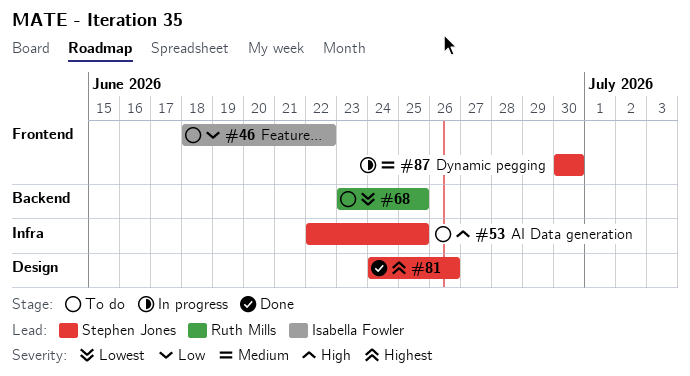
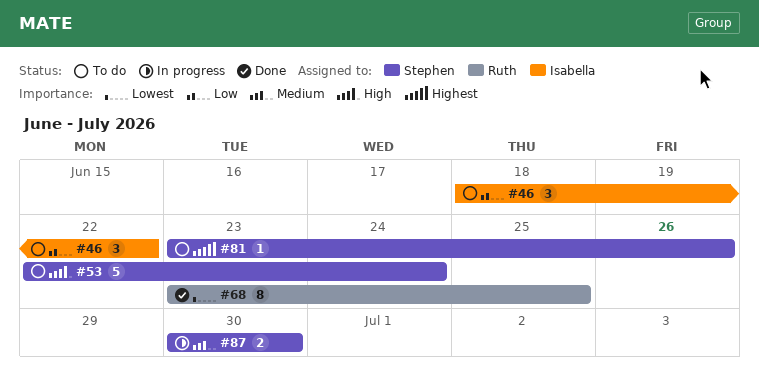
#53, due: Jun 25 -> Jun 24
#68, status: To do -> Done
#81, status: Done -> To do
#81, start: Jun 24 -> Jun 23

